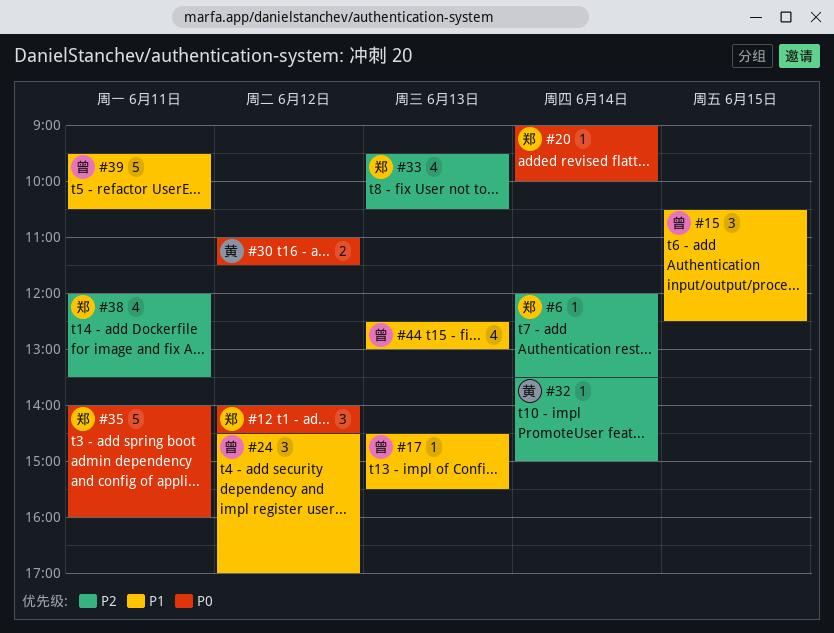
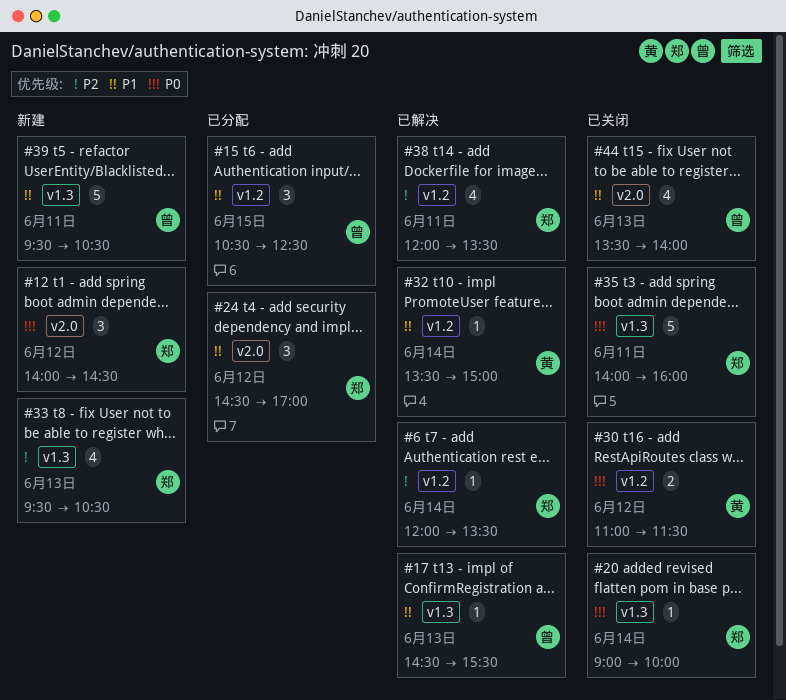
#24, owner: 曾 -> 郑
#32, priority: P2 -> P1
#44, begins: 12:30 -> 13:30
#44, ends: 13:00 -> 14:00

